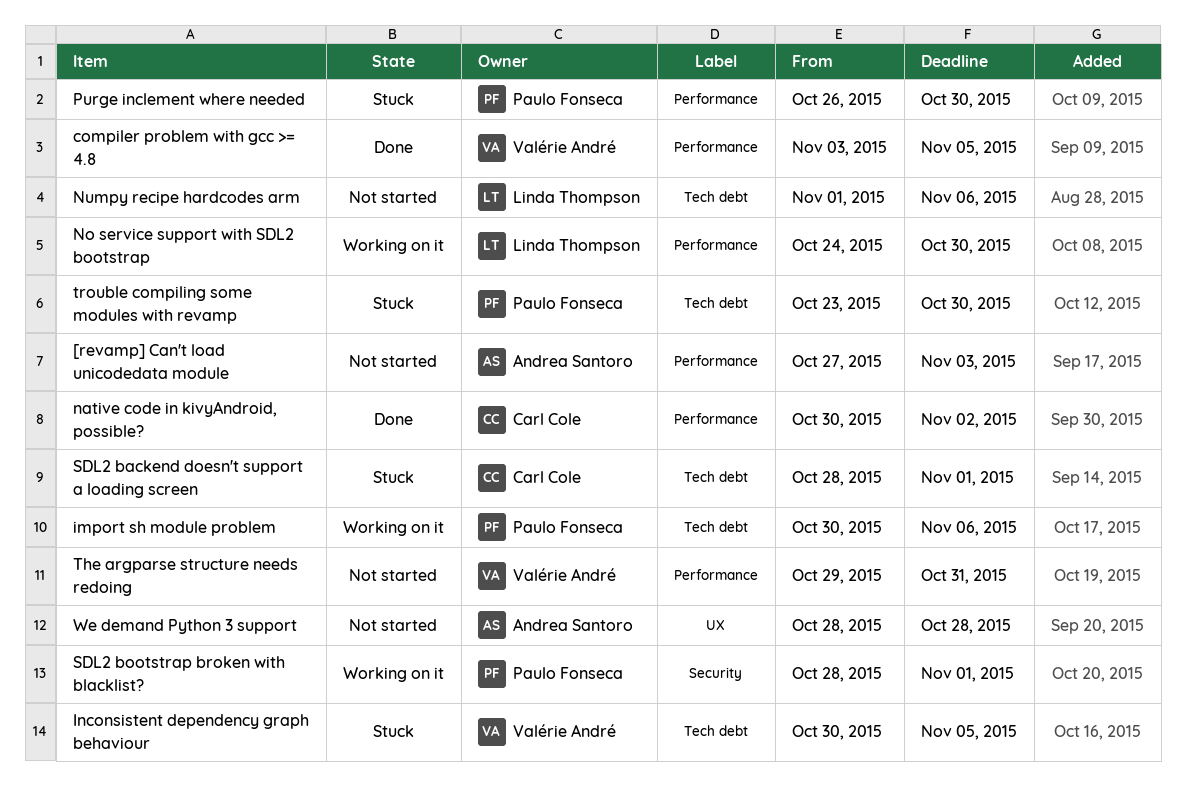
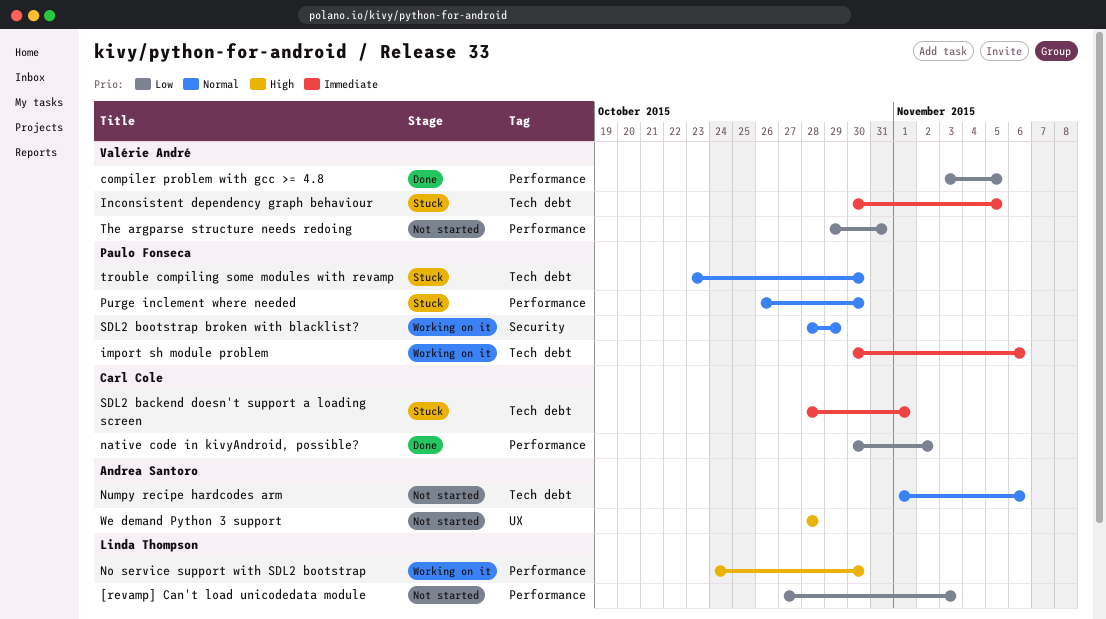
[revamp] Can't load unicodedata module, owner: Andrea Santoro -> Linda Thompson
Numpy recipe hardcodes arm, owner: Linda Thompson -> Andrea Santoro
SDL2 bootstrap broken with blacklist?, due: Nov 1 -> Oct 29

